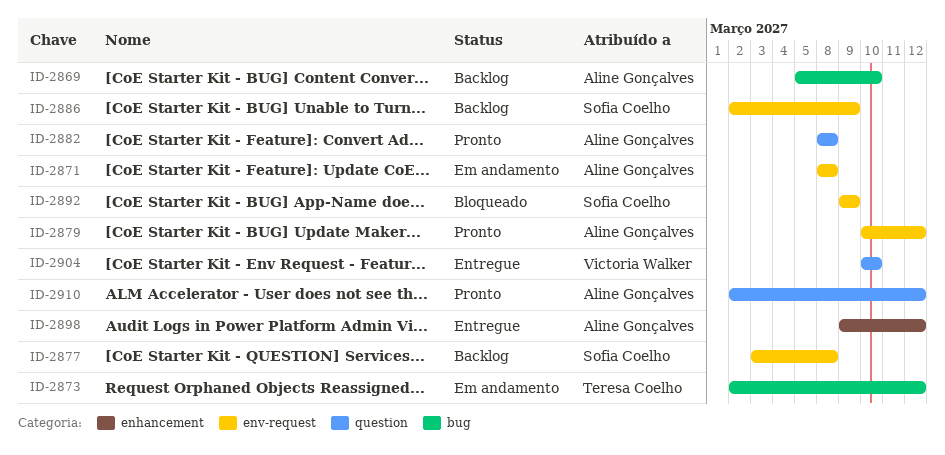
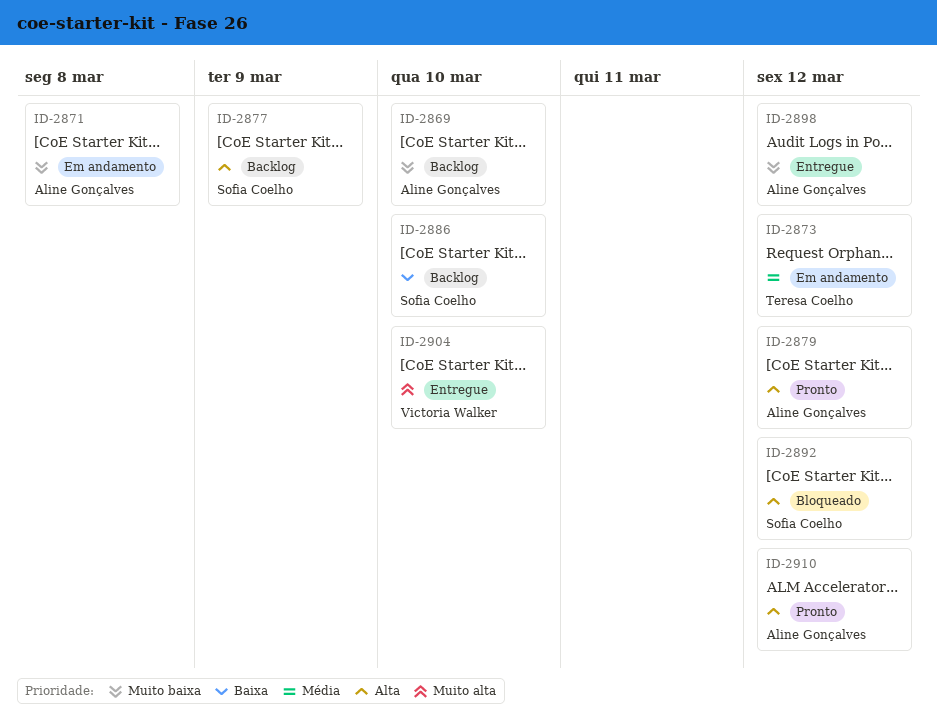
ID-2877, due: Mar 8 -> Mar 9
ID-2882: present -> none
ID-2886, due: Mar 9 -> Mar 10
ID-2892, due: Mar 9 -> Mar 12

